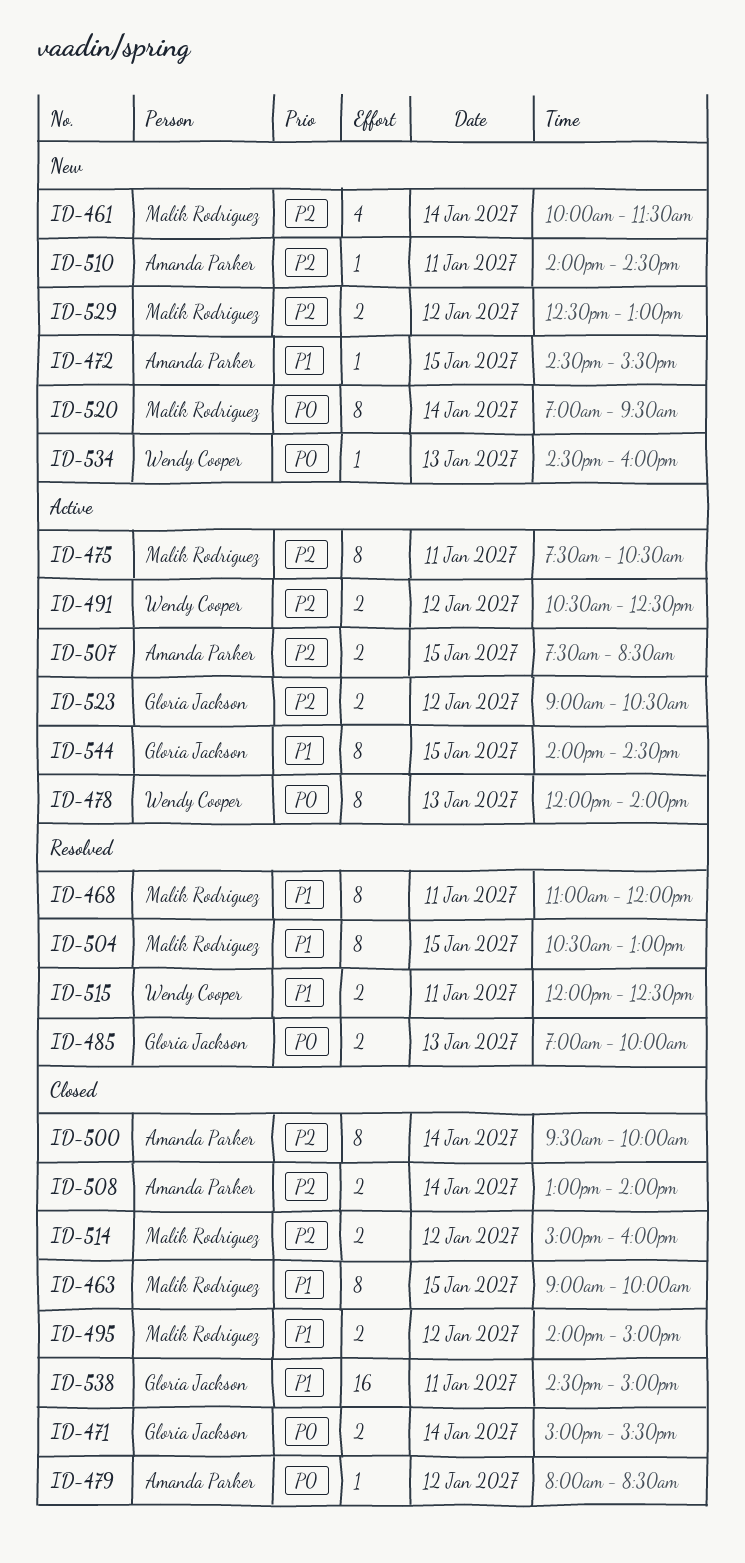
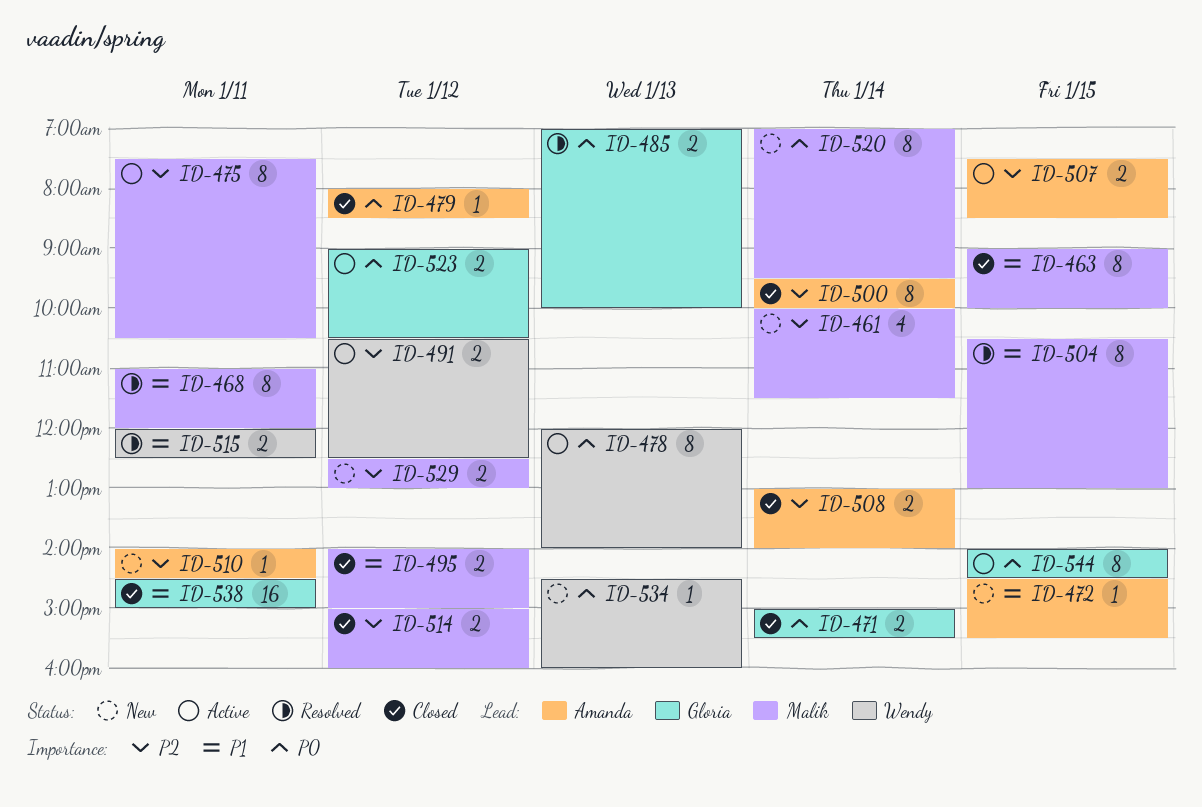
ID-523, priority: P2 -> P0
ID-544, priority: P1 -> P0

